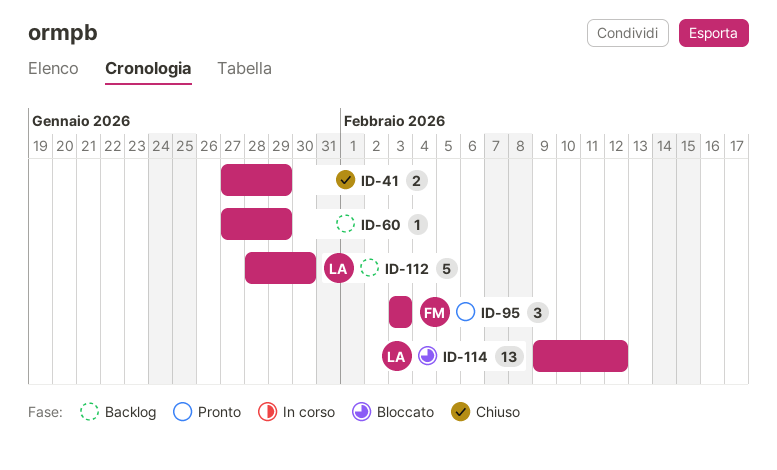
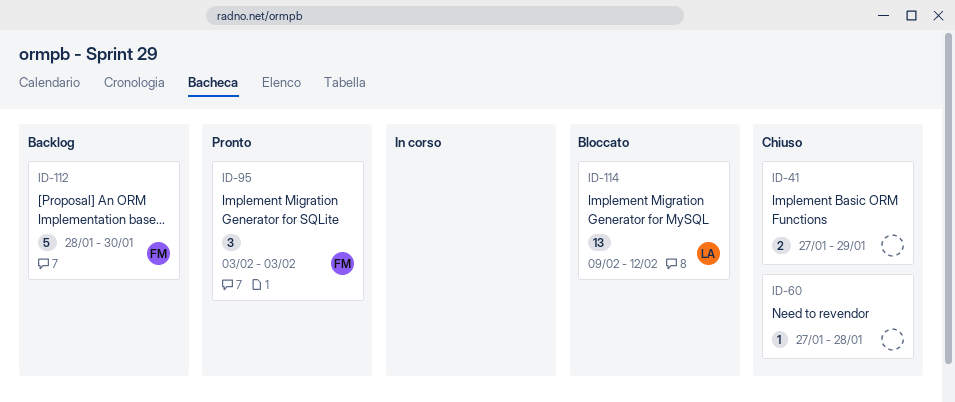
ID-60, status: Backlog -> Chiuso
ID-60, due: Jan 29 -> Jan 28
ID-112, owner: LA -> FM

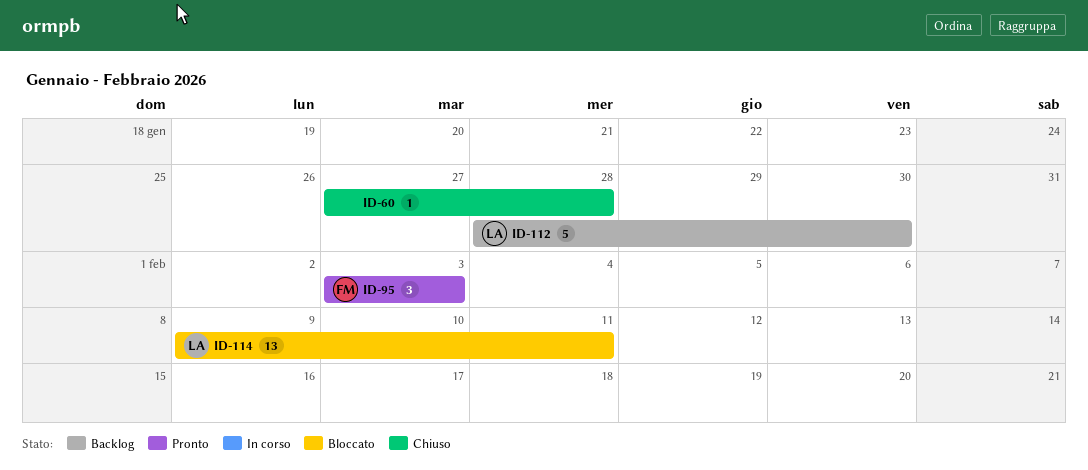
ID-41: present -> none
ID-112, owner: FM -> LA
ID-114, due: Feb 12 -> Feb 11

